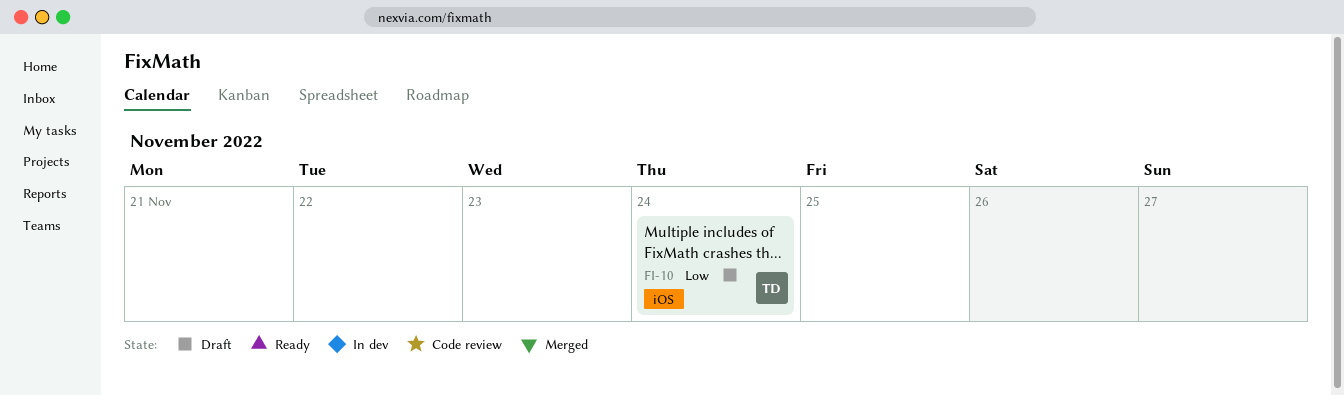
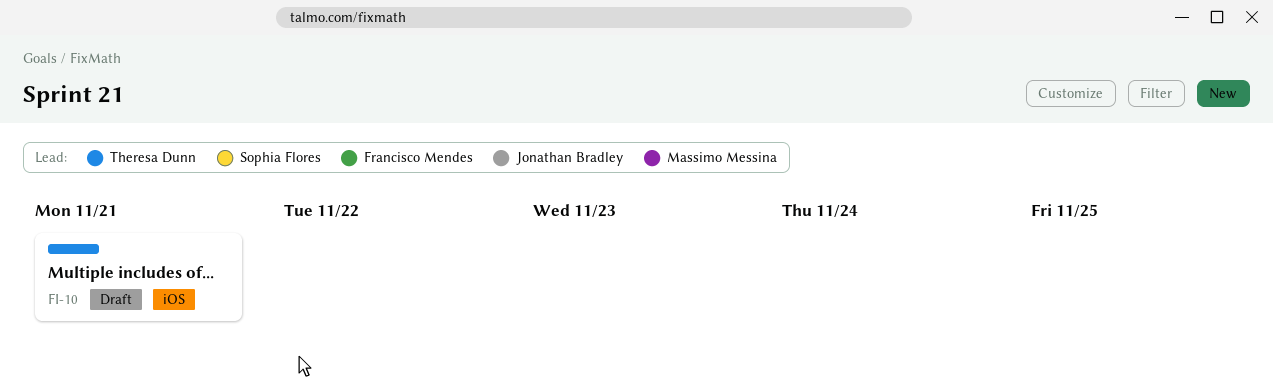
FI-10, due: Nov 24 -> Nov 21

